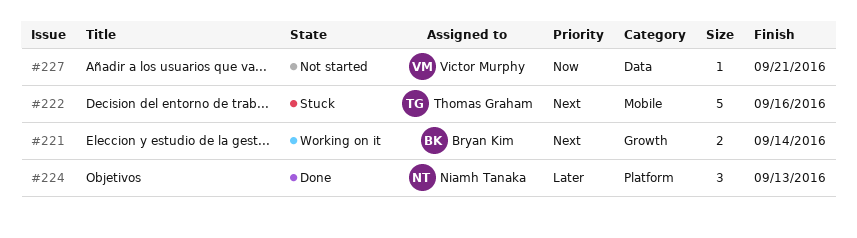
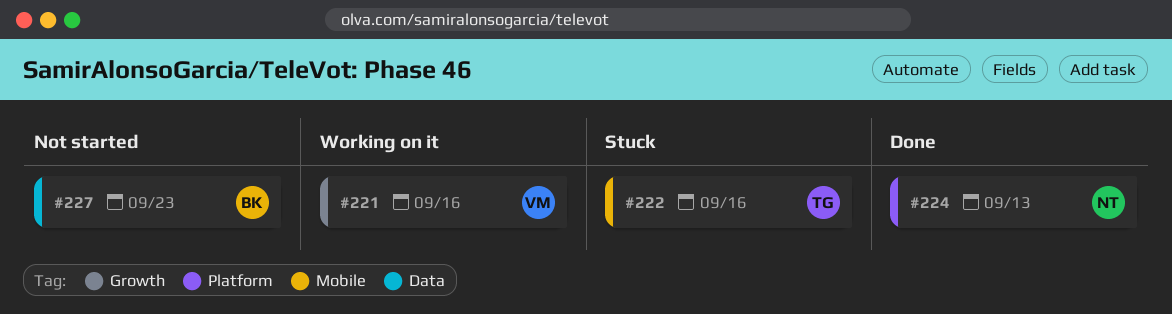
#221, owner: Bryan Kim -> Victor Murphy
#221, due: Sep 14 -> Sep 16
#227, owner: Victor Murphy -> Bryan Kim
#227, due: Sep 21 -> Sep 23

